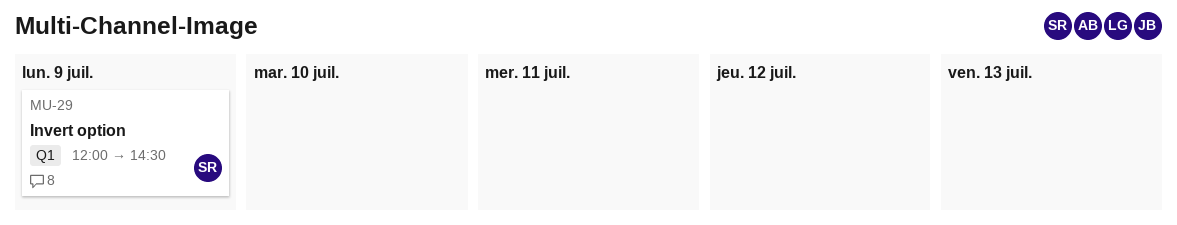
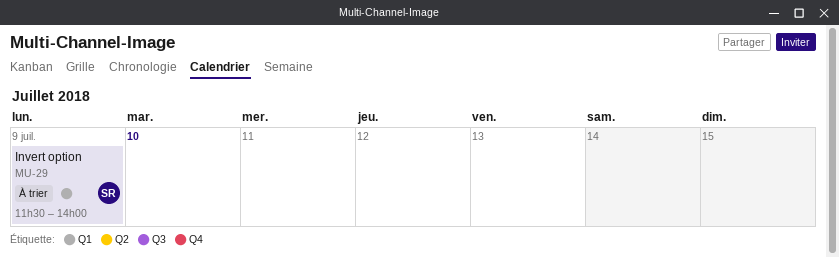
MU-29, begins: 12:00 -> 11:30
MU-29, ends: 14:30 -> 14:00

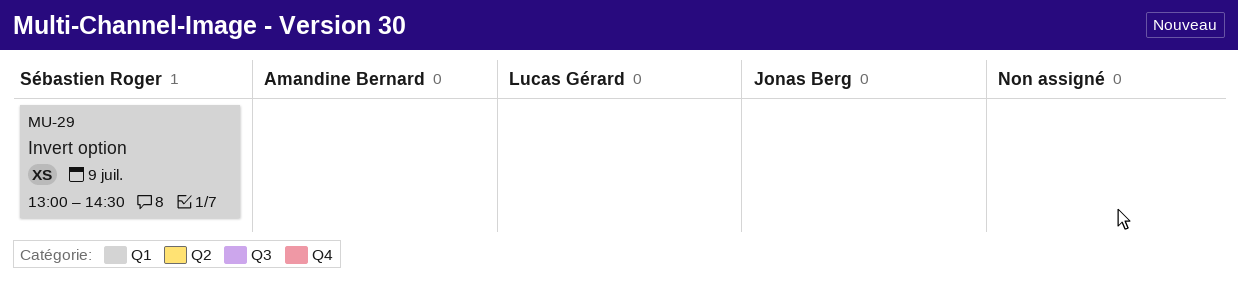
MU-29, begins: 11:30 -> 13:00
MU-29, ends: 14:00 -> 14:30

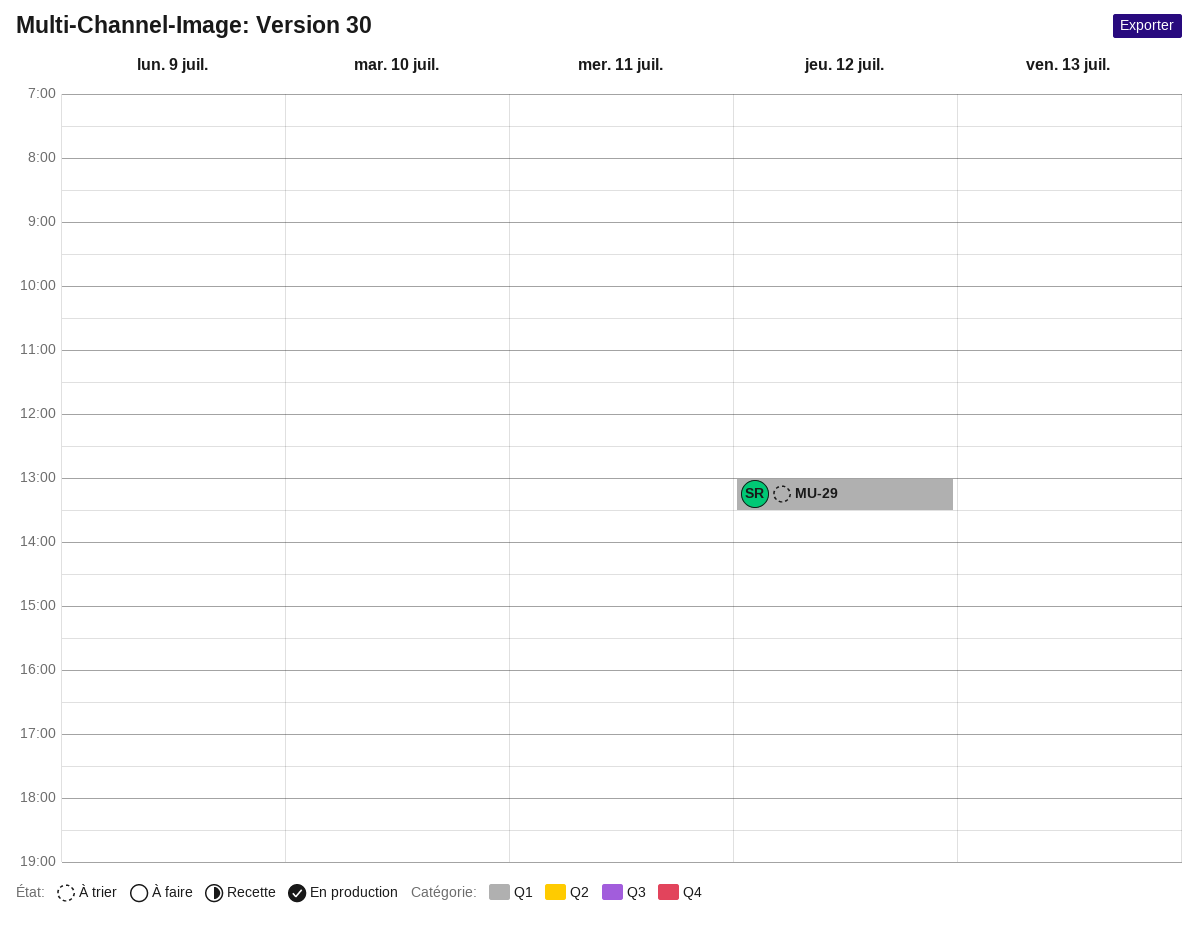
MU-29, day: Jul 9 -> Jul 12
MU-29, ends: 14:30 -> 13:30

